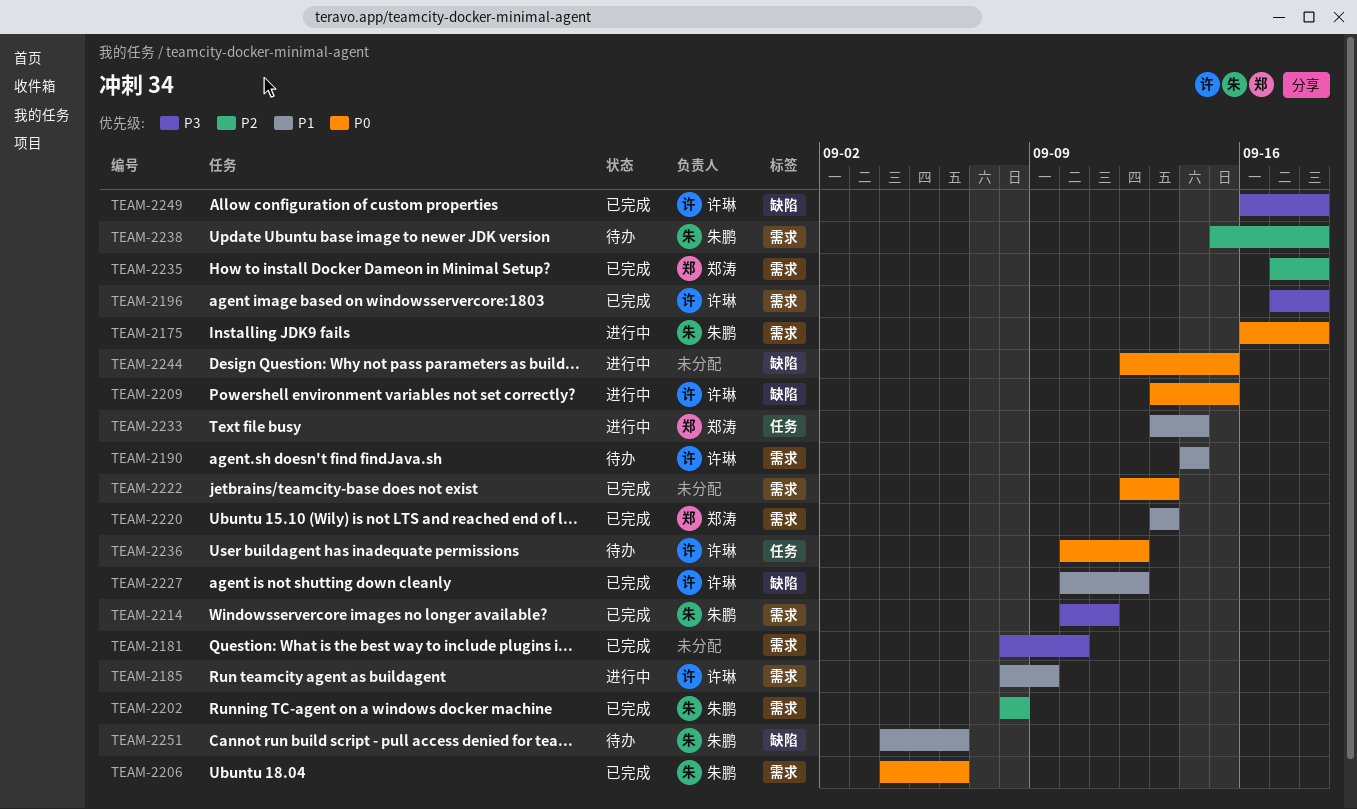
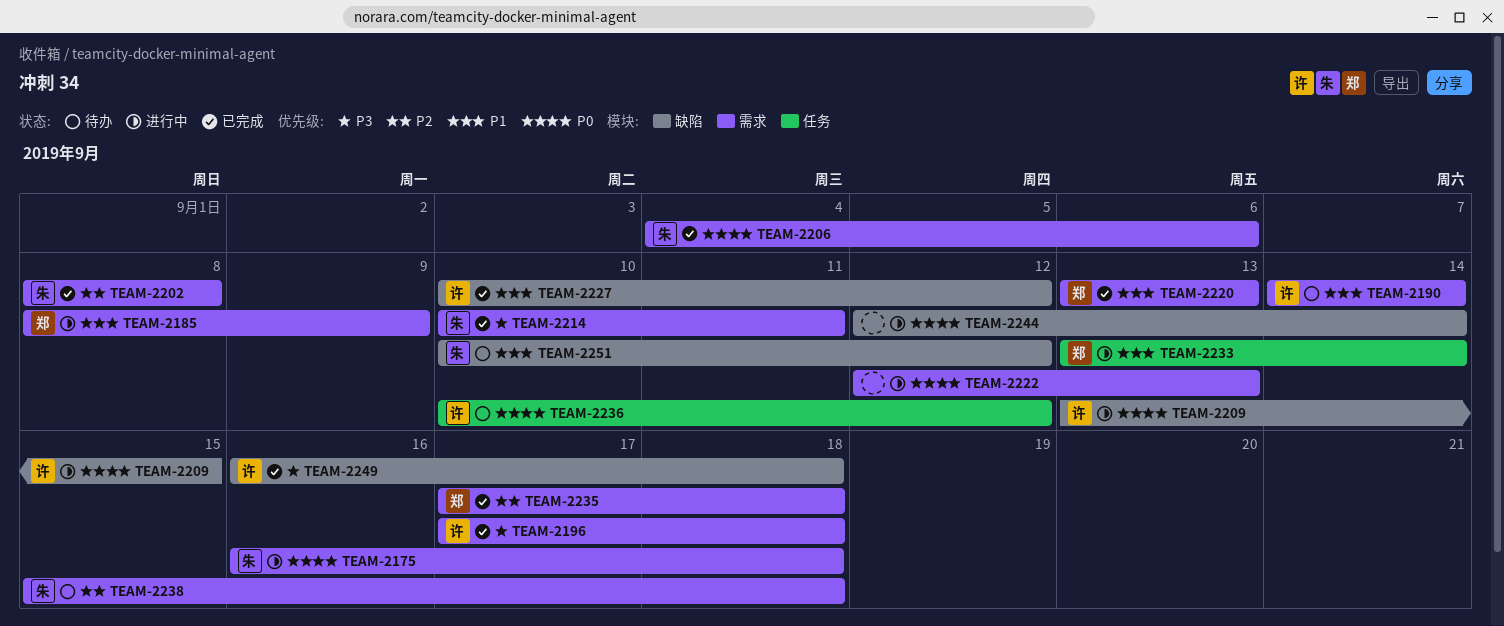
TEAM-2181: present -> none
TEAM-2185, owner: 许琳 -> 郑涛
TEAM-2222, status: 已完成 -> 进行中
TEAM-2244, due: Sep 15 -> Sep 14
TEAM-2251, start: Sep 4 -> Sep 10
TEAM-2251, due: Sep 6 -> Sep 12

